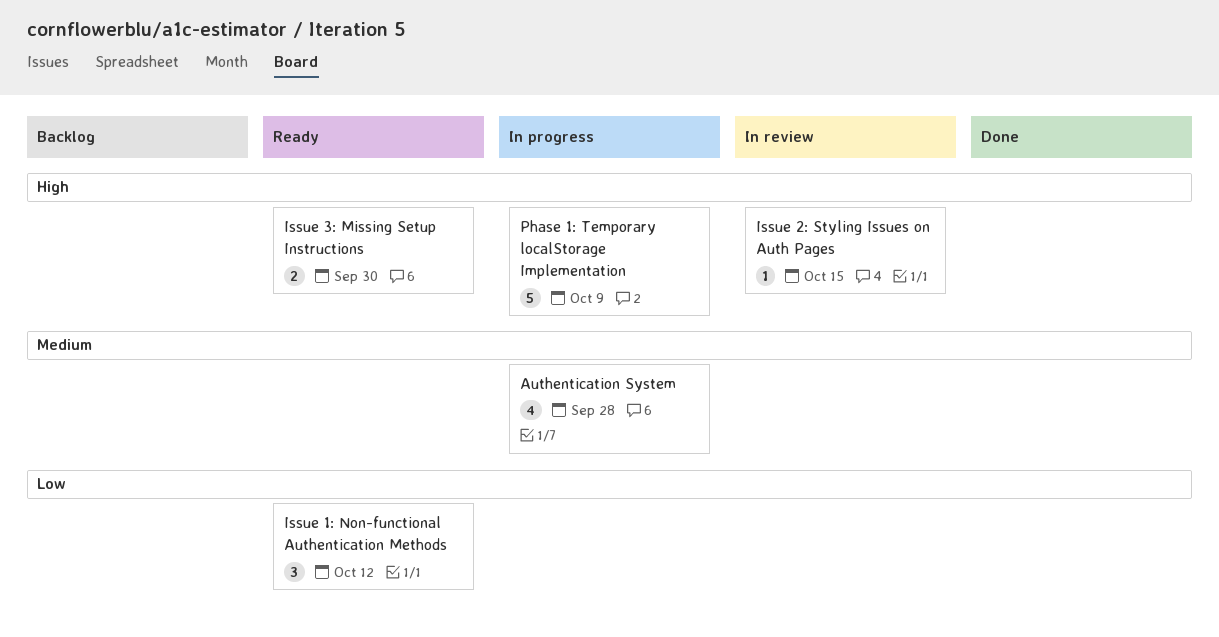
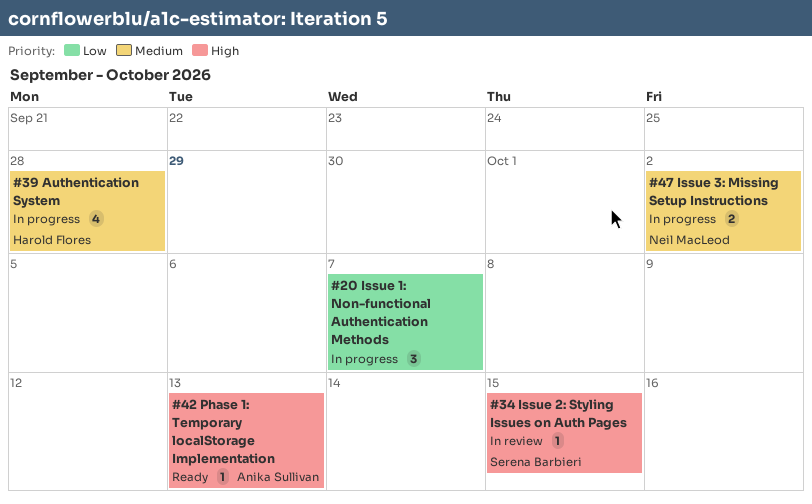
Issue 1: Non-functional Authentication Methods, status: Ready -> In progress
Issue 1: Non-functional Authentication Methods, due: Oct 12 -> Oct 7
Issue 3: Missing Setup Instructions, status: Ready -> In progress
Issue 3: Missing Setup Instructions, priority: High -> Medium
Issue 3: Missing Setup Instructions, due: Sep 30 -> Oct 2
Phase 1: Temporary localStorage Implementation, status: In progress -> Ready
Phase 1: Temporary localStorage Implementation, estimate: 5 -> 1
Phase 1: Temporary localStorage Implementation, due: Oct 9 -> Oct 13

